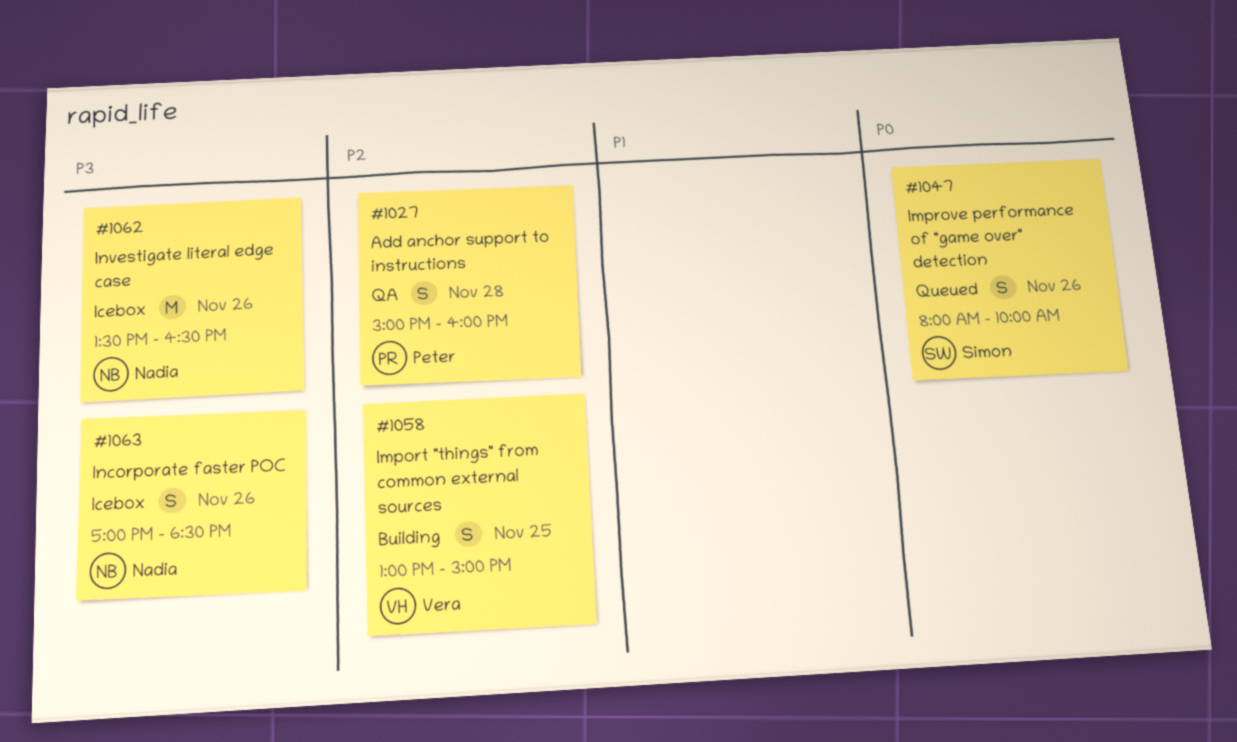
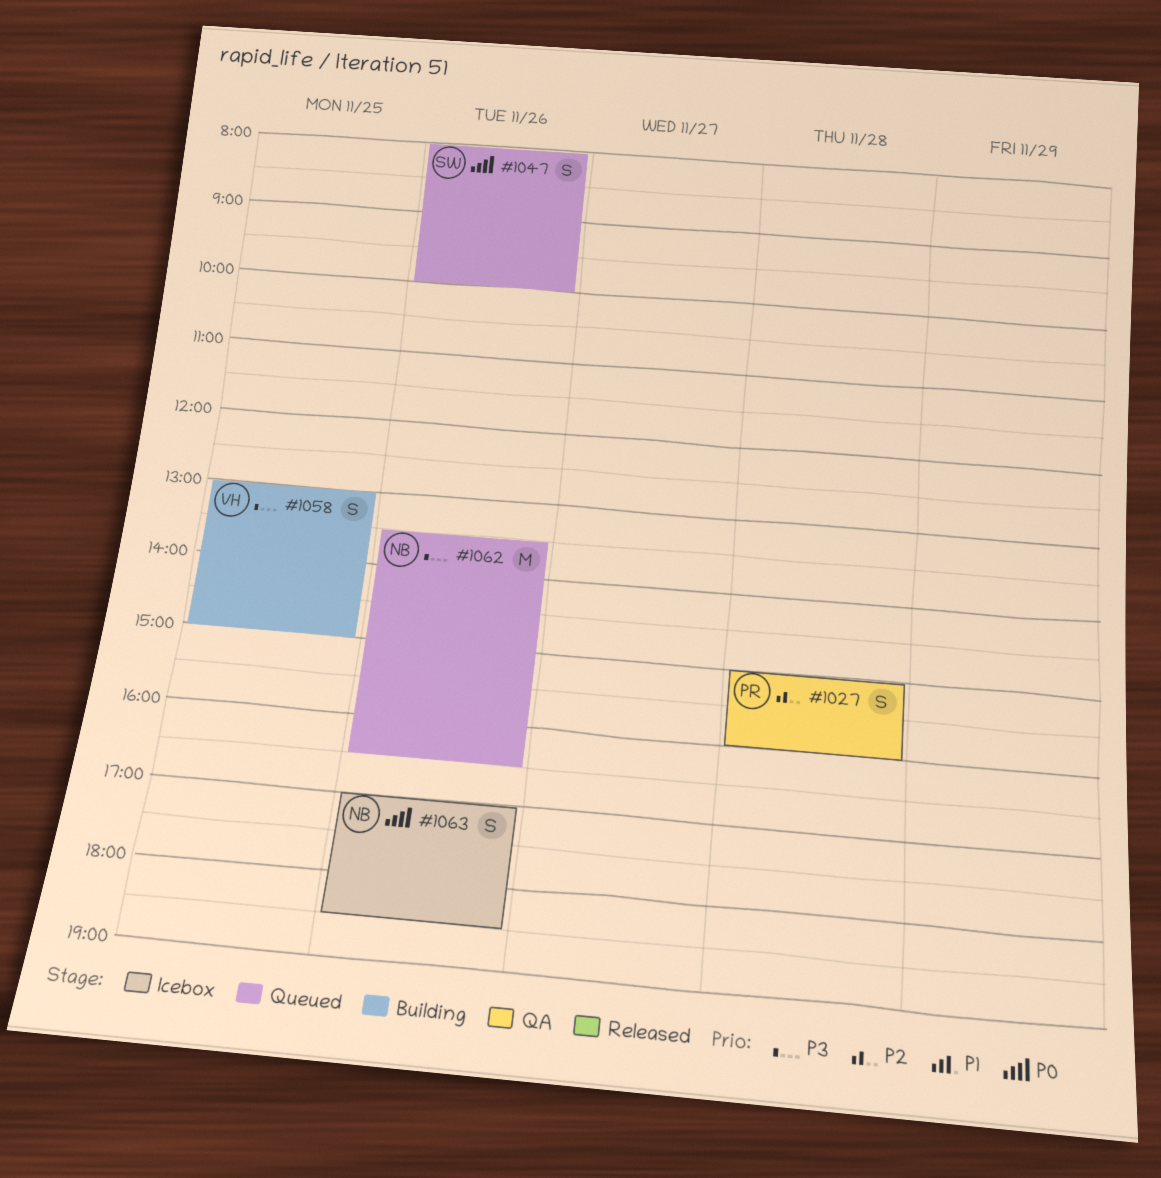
#1058, priority: P2 -> P3
#1062, status: Icebox -> Queued
#1063, priority: P3 -> P0

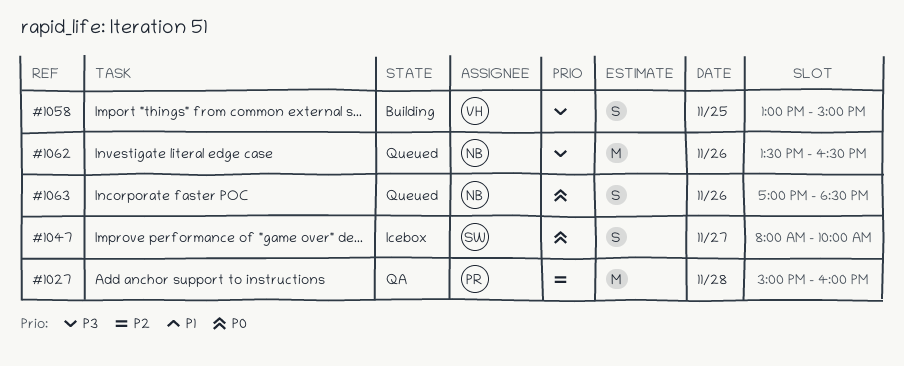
#1027, estimate: S -> M
#1047, status: Queued -> Icebox
#1047, day: Nov 26 -> Nov 27
#1063, status: Icebox -> Queued

